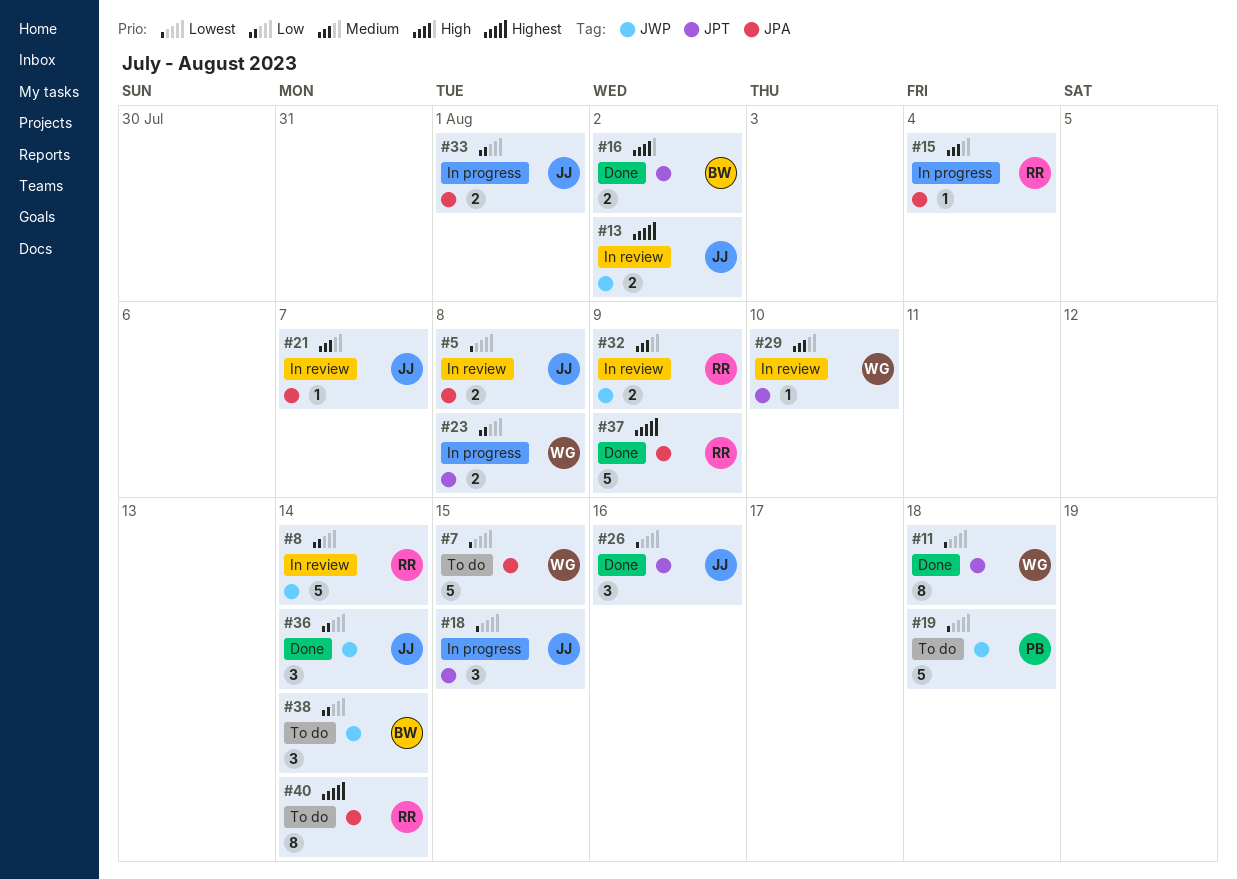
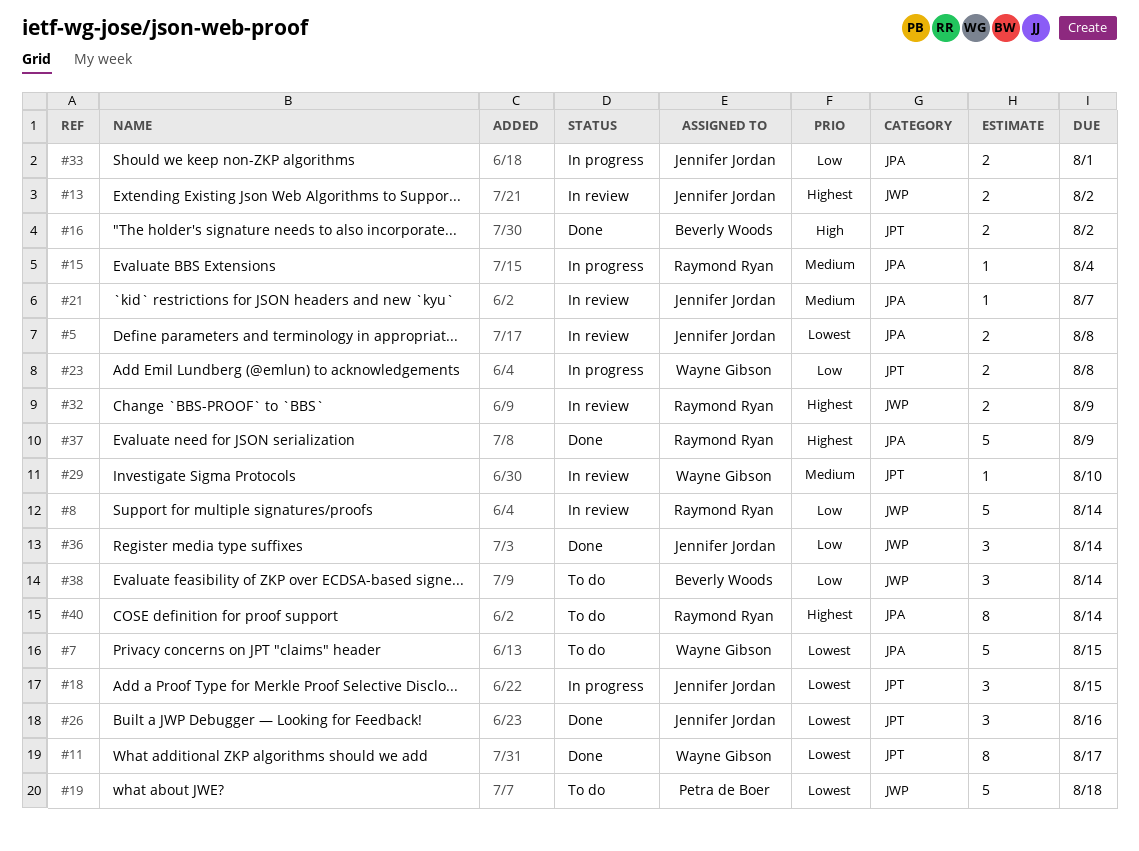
#11, due: Aug 18 -> Aug 17
#32, priority: Medium -> Highest

